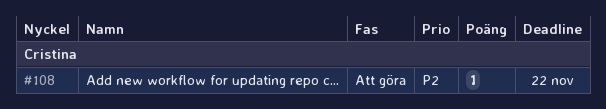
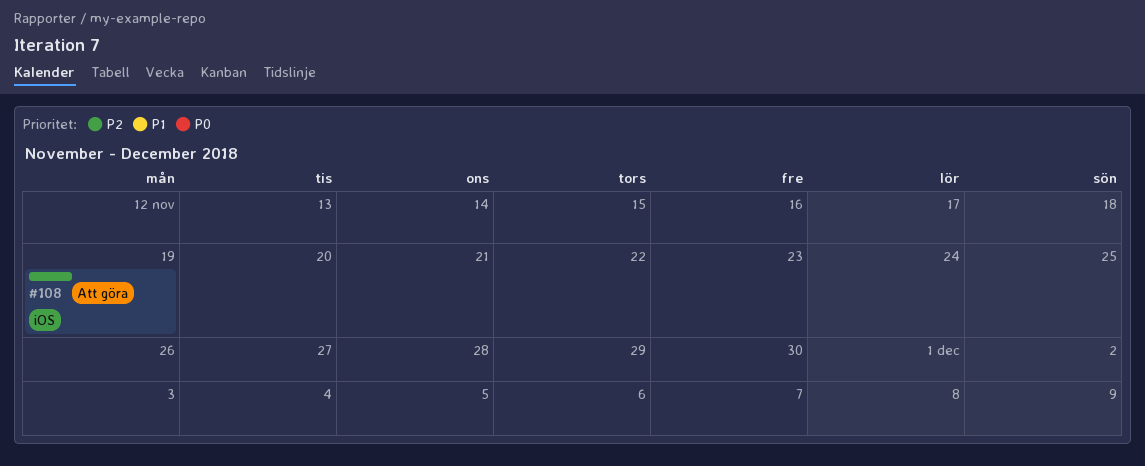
#108, due: Nov 22 -> Nov 19

